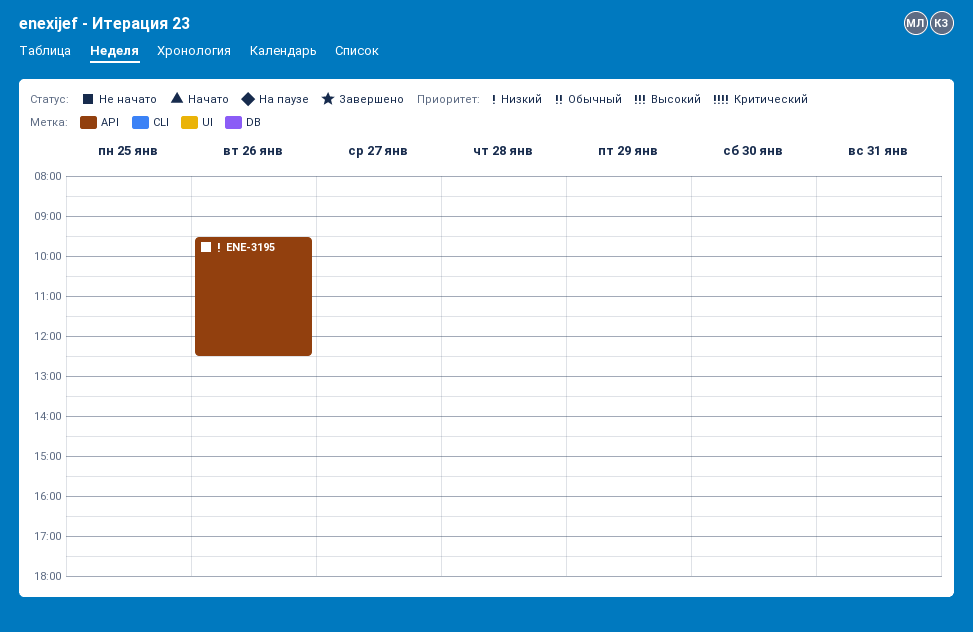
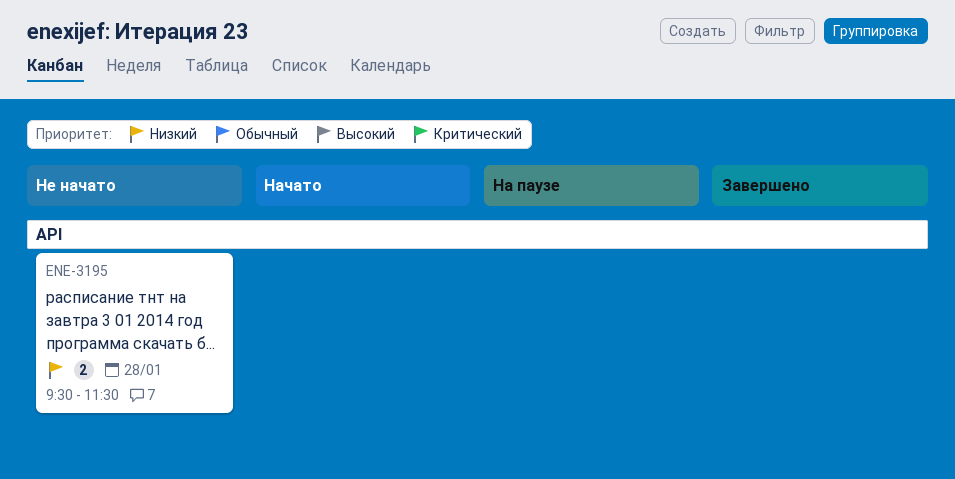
ENE-3195, day: Jan 26 -> Jan 28
ENE-3195, ends: 12:30 -> 11:30

